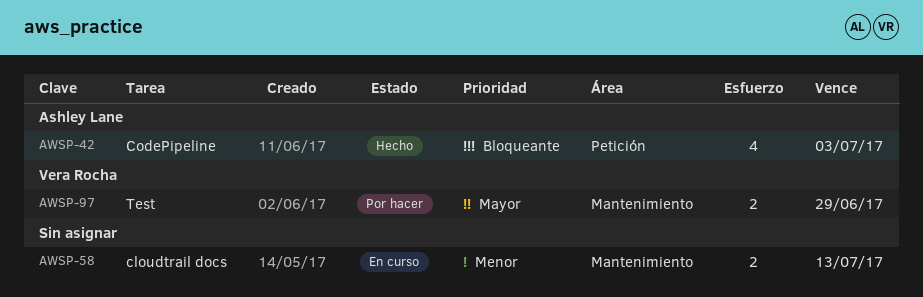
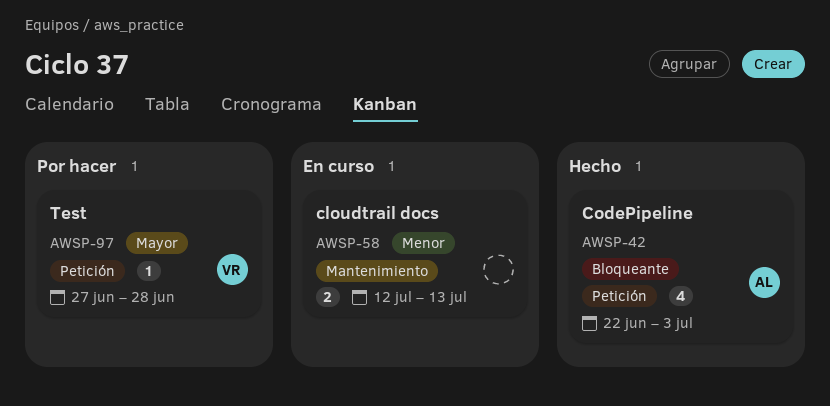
AWSP-97, label: Mantenimiento -> Petición
AWSP-97, estimate: 2 -> 1
AWSP-97, due: Jun 29 -> Jun 28

